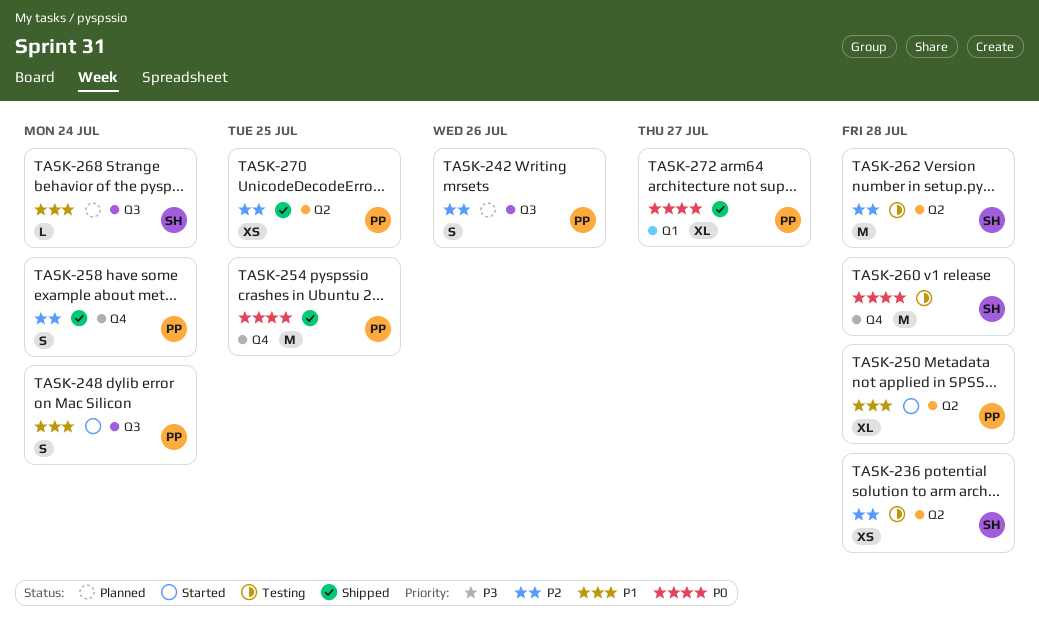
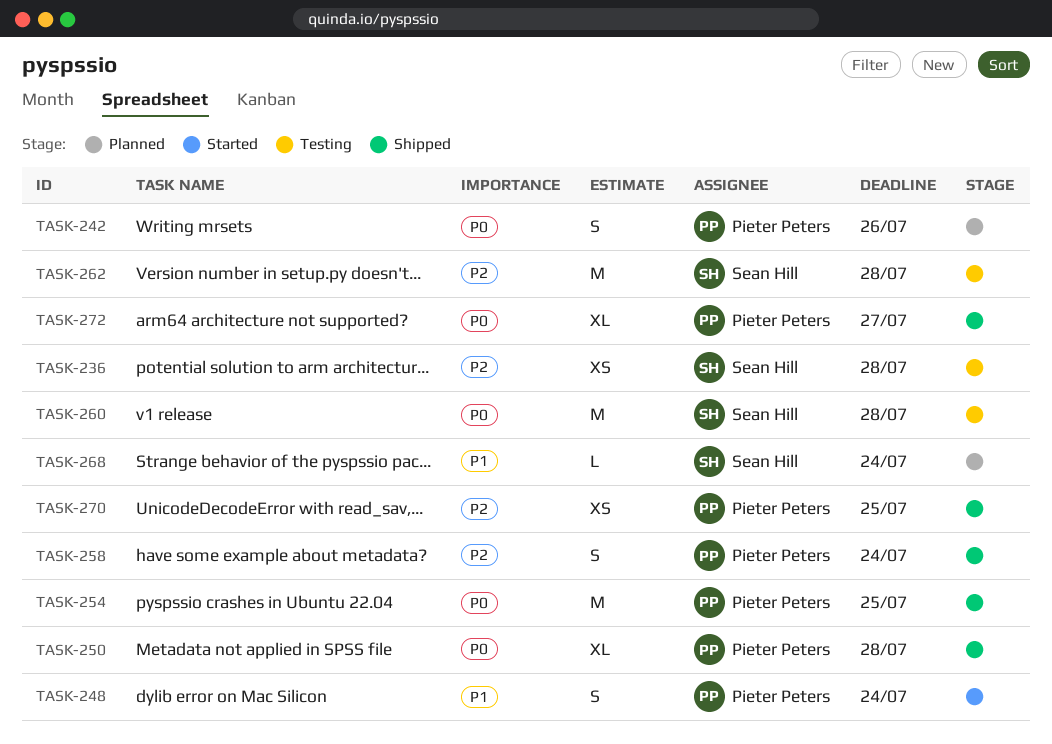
TASK-242, priority: P2 -> P0
TASK-250, status: Started -> Shipped
TASK-250, priority: P1 -> P0

